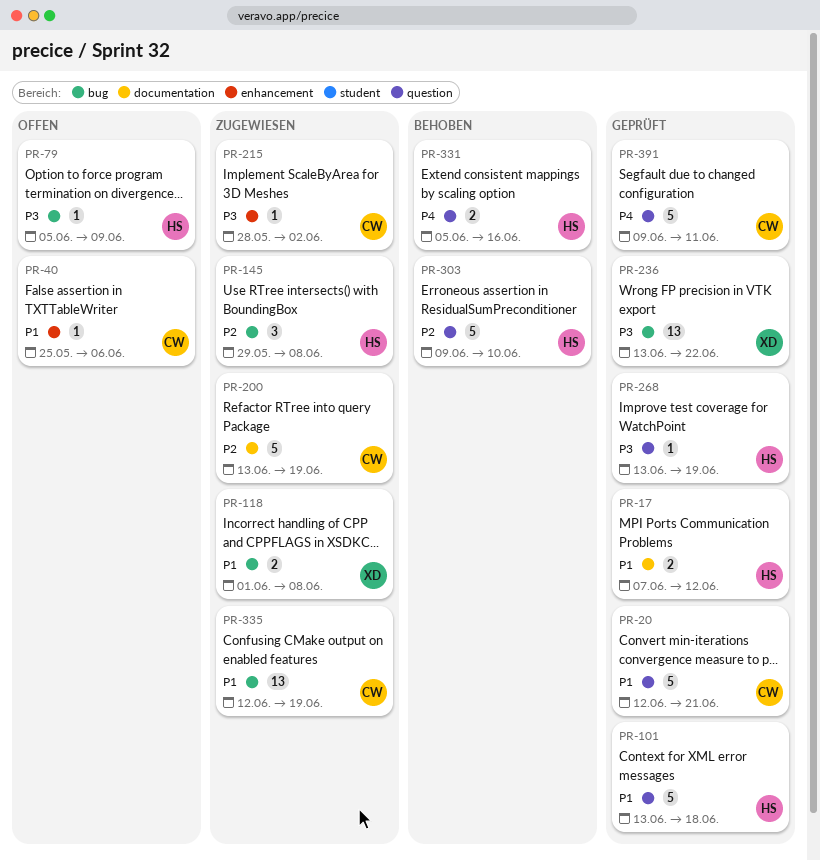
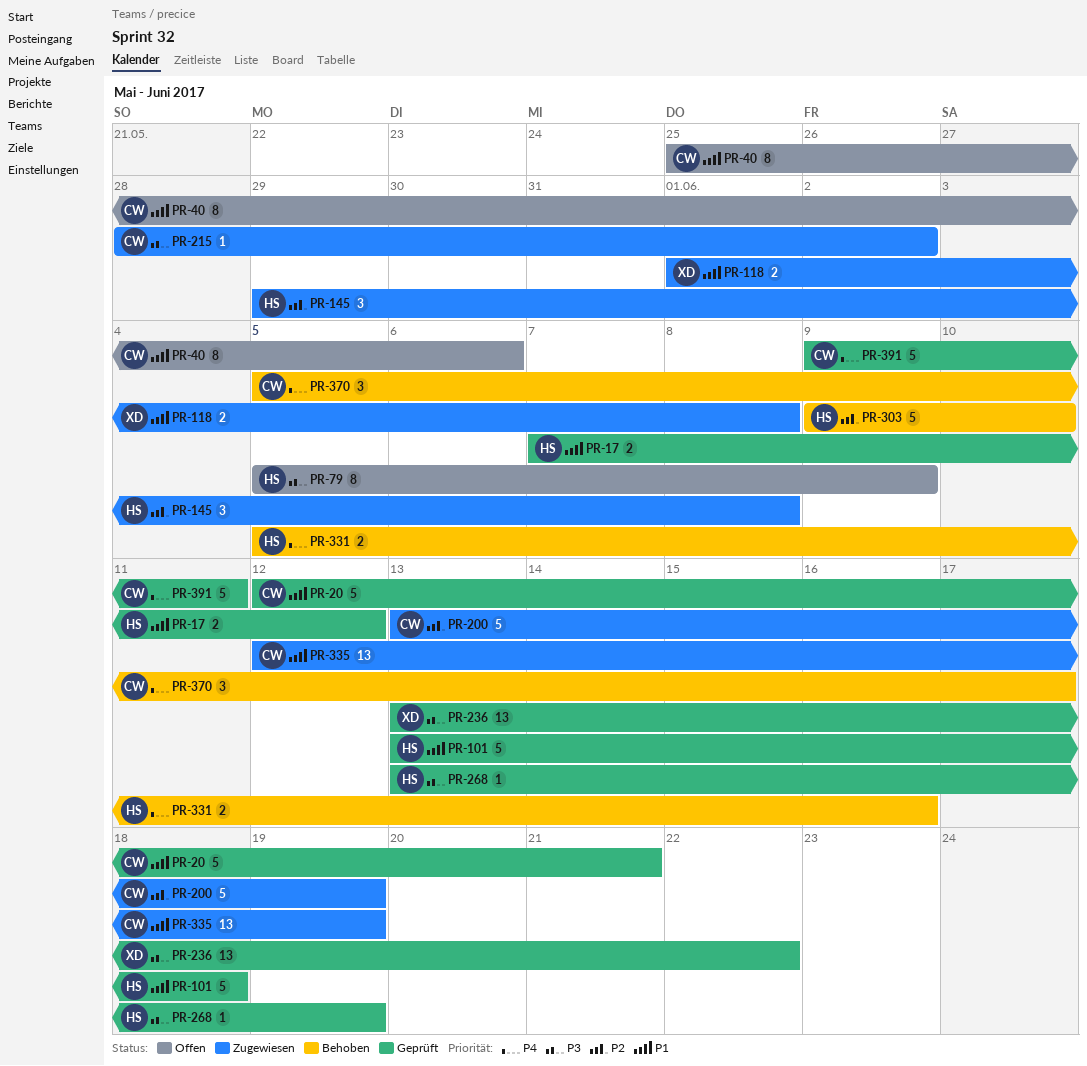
PR-40, estimate: 1 -> 8
PR-79, estimate: 1 -> 8
PR-370: none -> present

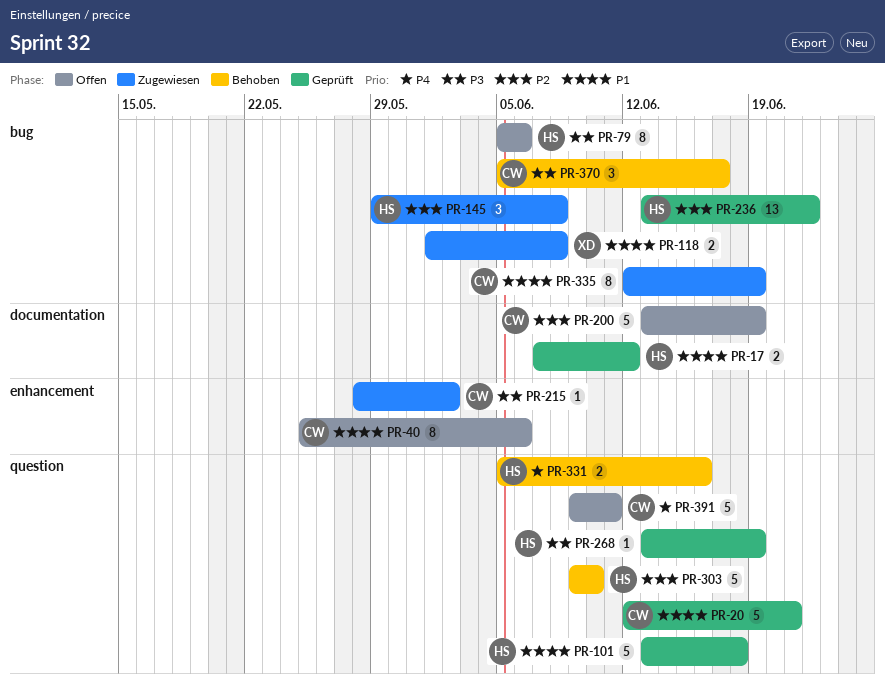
PR-79, due: Jun 9 -> Jun 6
PR-200, status: Zugewiesen -> Offen
PR-236, owner: XD -> HS
PR-236, priority: P3 -> P2
PR-335, estimate: 13 -> 8
PR-370, priority: P4 -> P3
PR-391, status: Geprüft -> Offen

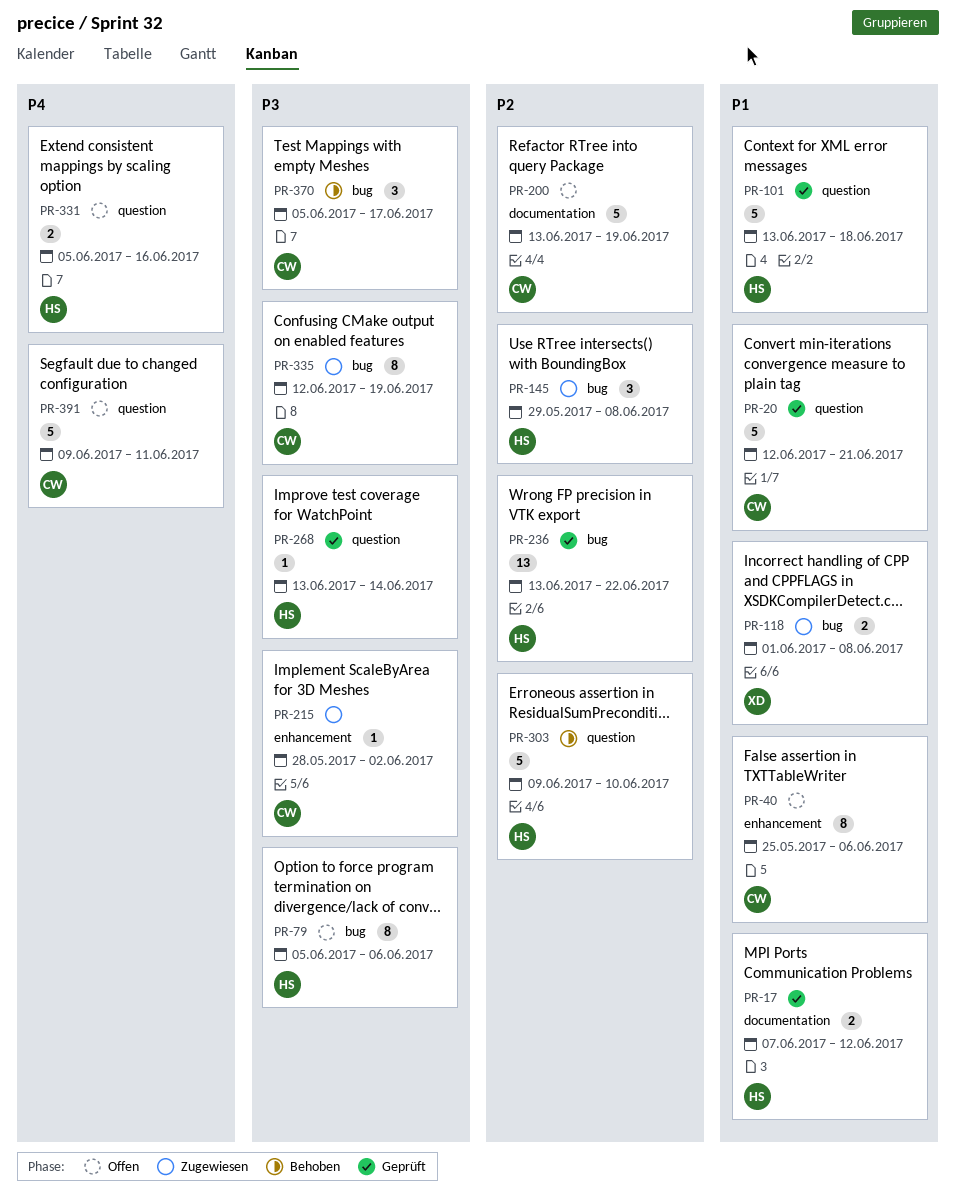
PR-268, due: Jun 19 -> Jun 14
PR-331, status: Behoben -> Offen
PR-335, priority: P1 -> P3

